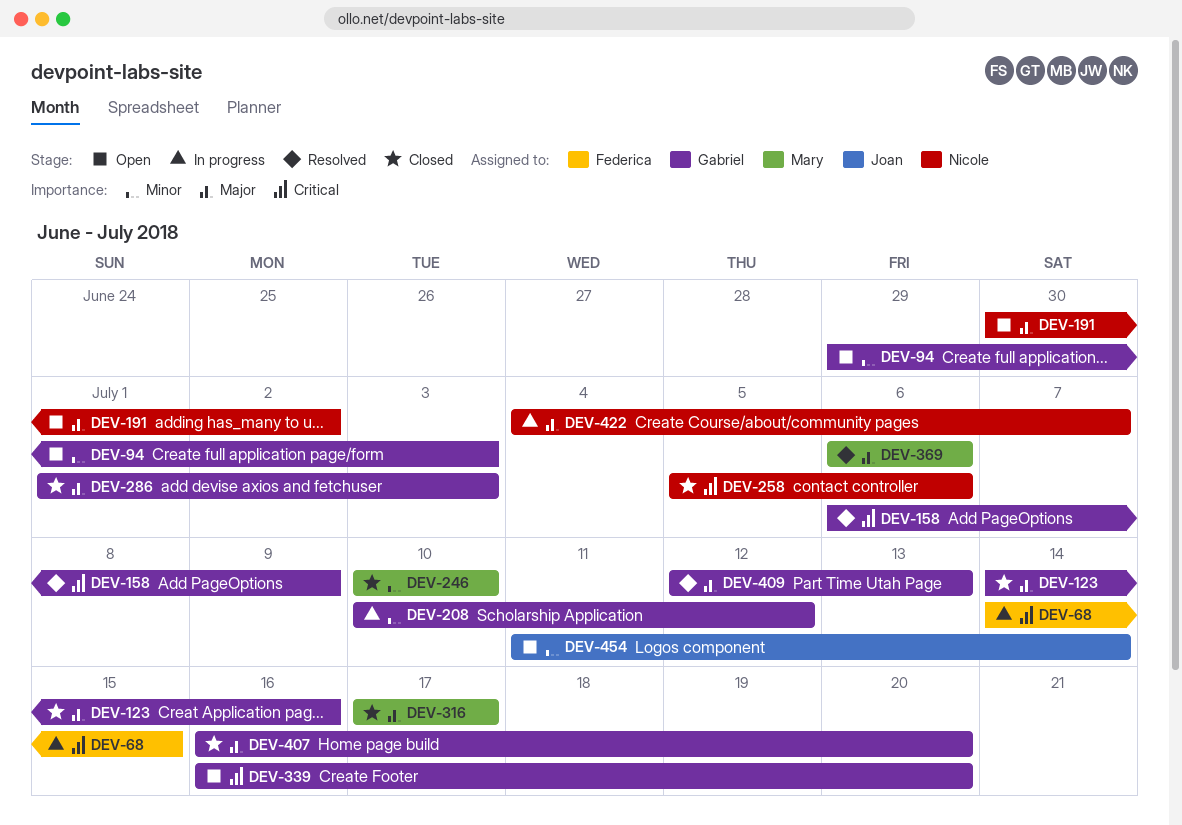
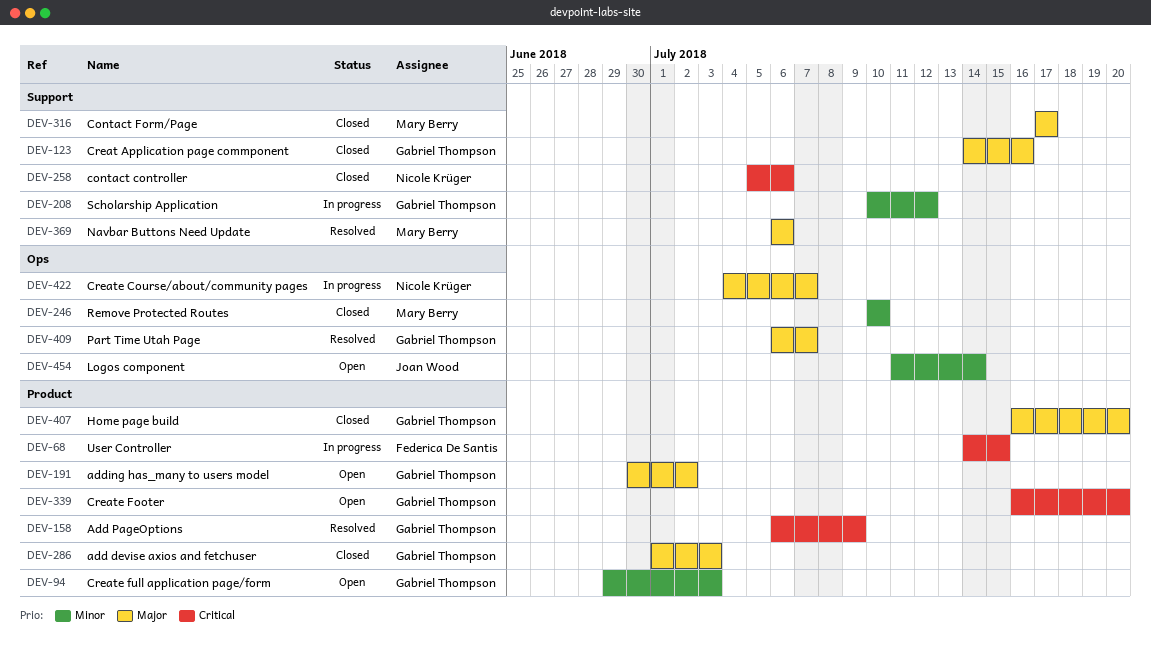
DEV-191, owner: Nicole Krüger -> Gabriel Thompson
DEV-409, start: Jul 12 -> Jul 6
DEV-409, due: Jul 13 -> Jul 7

